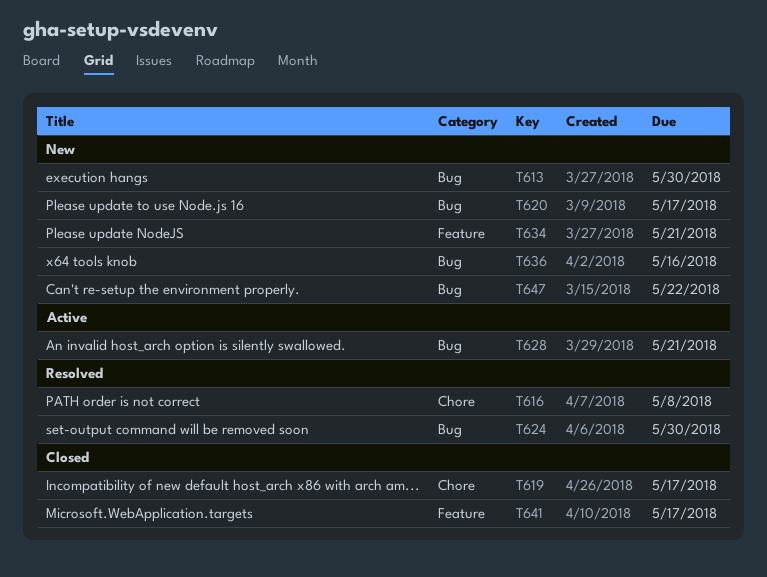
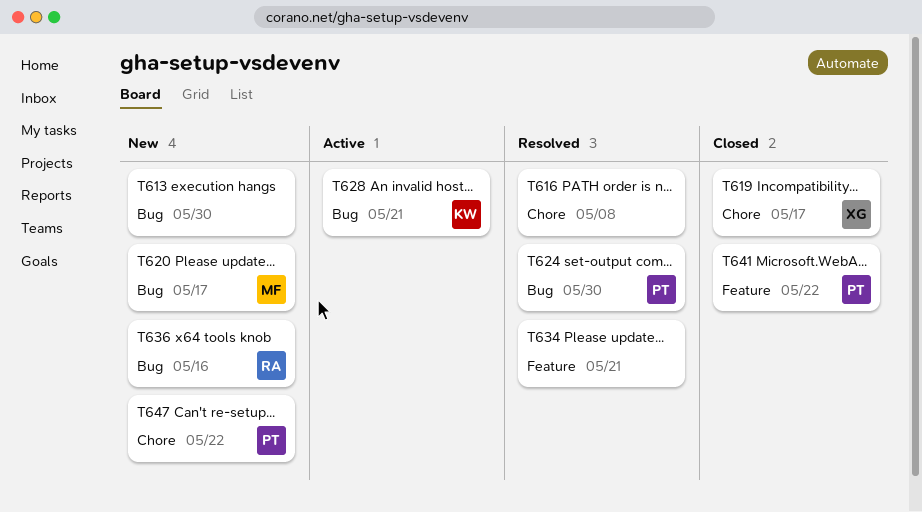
T634, status: New -> Resolved
T641, due: May 17 -> May 22
T647, label: Bug -> Chore

